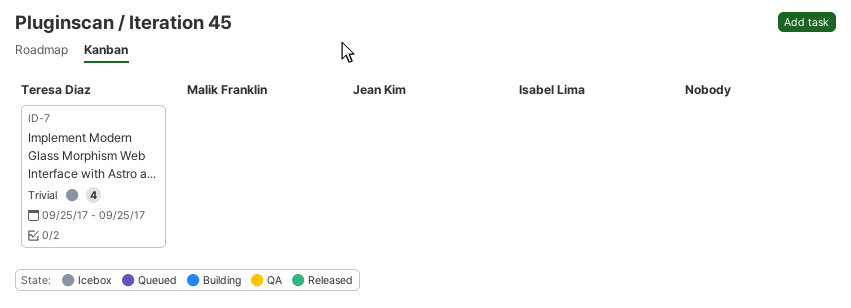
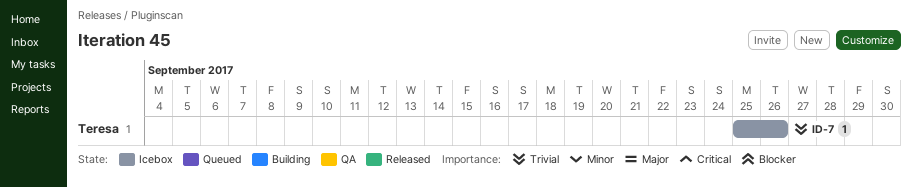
ID-7, estimate: 4 -> 1
ID-7, due: Sep 25 -> Sep 26

